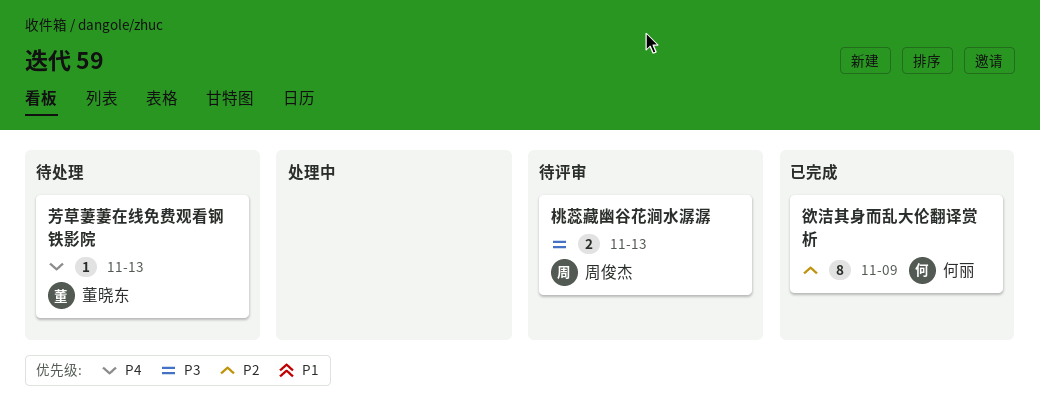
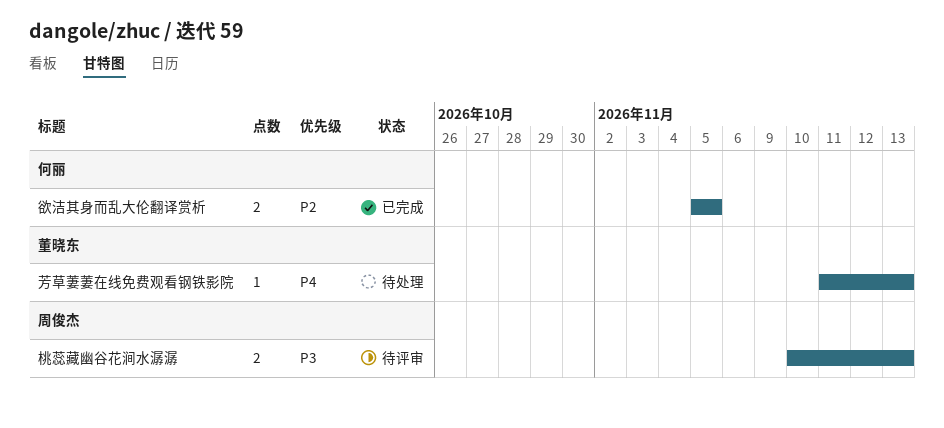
欲洁其身而乱大伦翻译赏析, estimate: 8 -> 2
欲洁其身而乱大伦翻译赏析, due: Nov 9 -> Nov 5

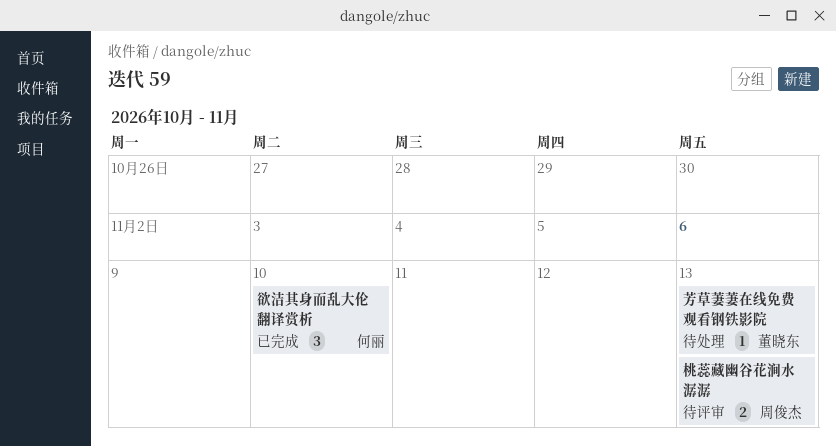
欲洁其身而乱大伦翻译赏析, estimate: 2 -> 3
欲洁其身而乱大伦翻译赏析, due: Nov 5 -> Nov 10

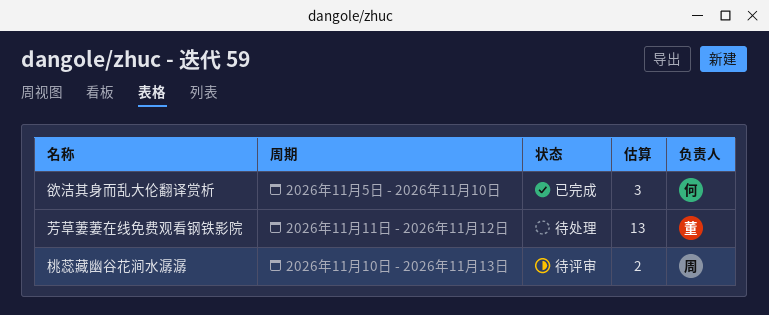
芳草萋萋在线免费观看钢铁影院, estimate: 1 -> 13
芳草萋萋在线免费观看钢铁影院, due: Nov 13 -> Nov 12

